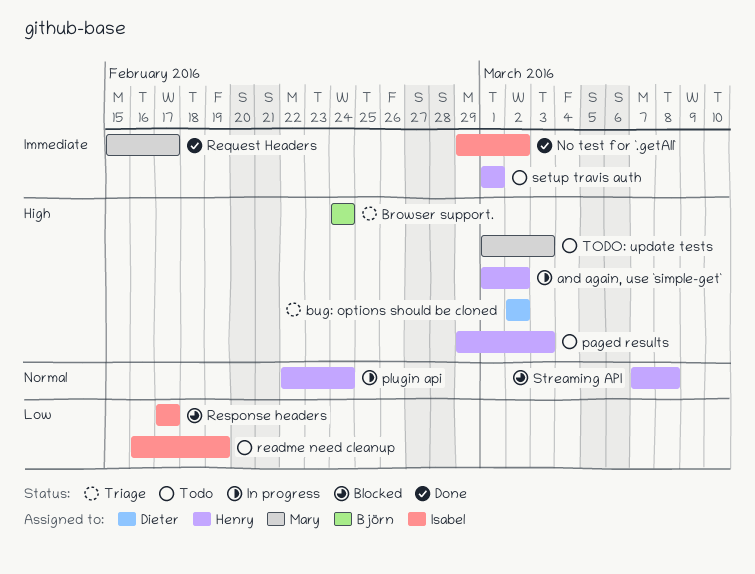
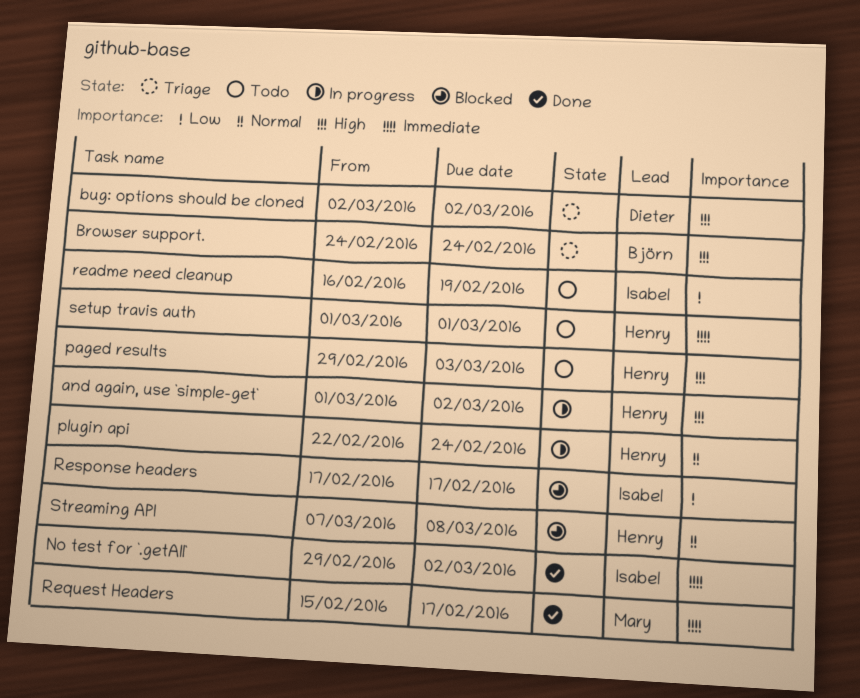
TODO: update tests: present -> none

